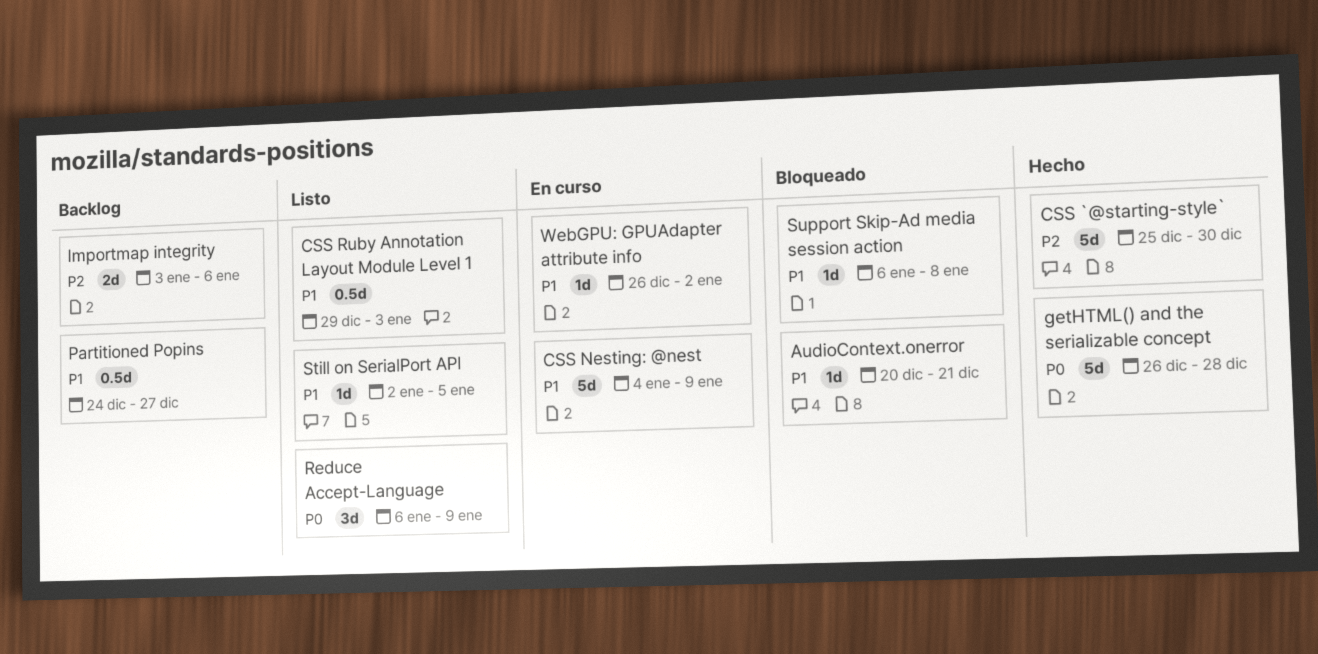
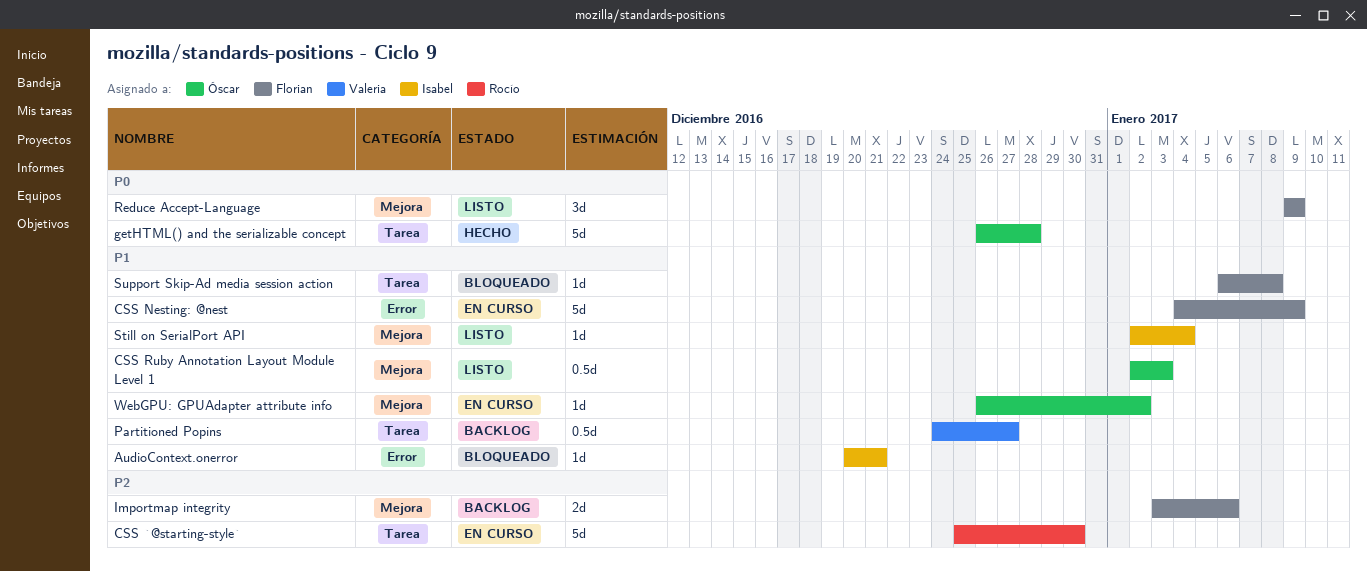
CSS `@starting-style`, status: Hecho -> En curso
CSS Ruby Annotation Layout Module Level 1, start: Dec 29 -> Jan 2
Reduce Accept-Language, start: Jan 6 -> Jan 9
Still on SerialPort API, due: Jan 5 -> Jan 4

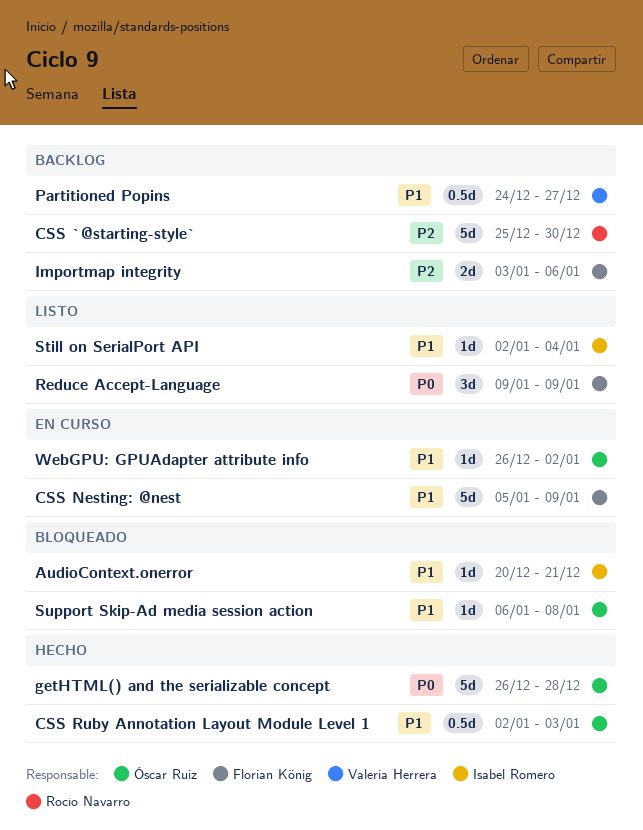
CSS `@starting-style`, status: En curso -> Backlog
CSS Nesting: @nest, start: Jan 4 -> Jan 5
CSS Ruby Annotation Layout Module Level 1, status: Listo -> Hecho
Support Skip-Ad media session action, owner: Florian König -> Óscar Ruiz

